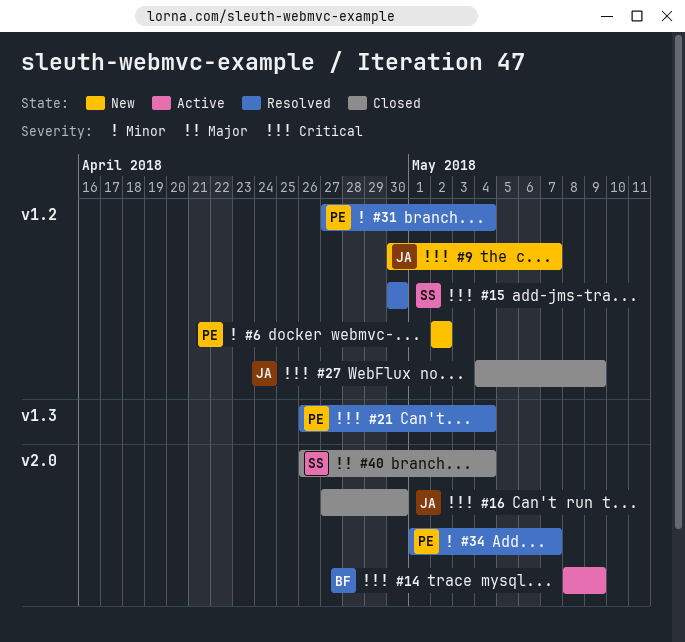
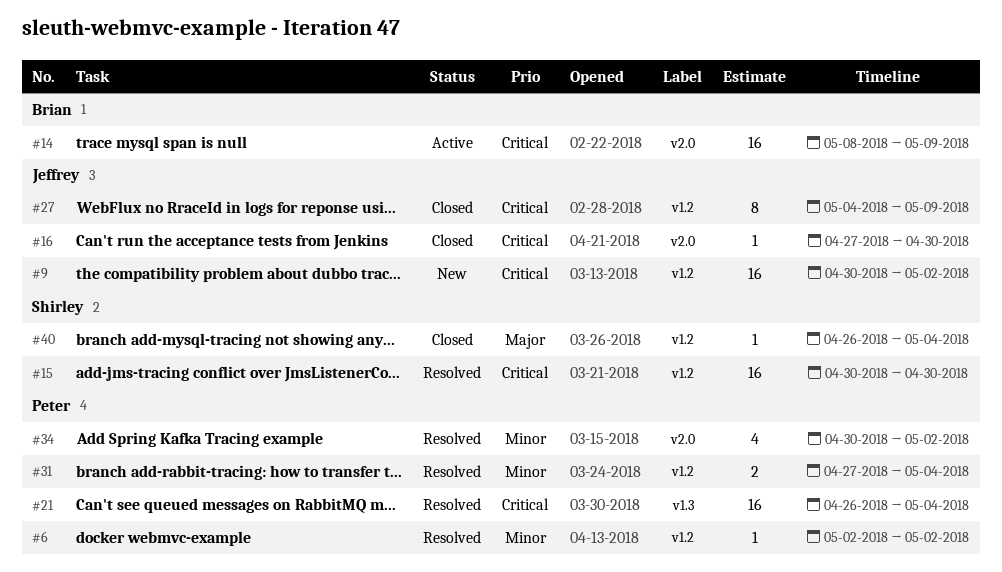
#6, status: New -> Resolved
#9, due: May 7 -> May 2
#34, start: May 1 -> Apr 30
#34, due: May 7 -> May 2
#40, label: v2.0 -> v1.2

